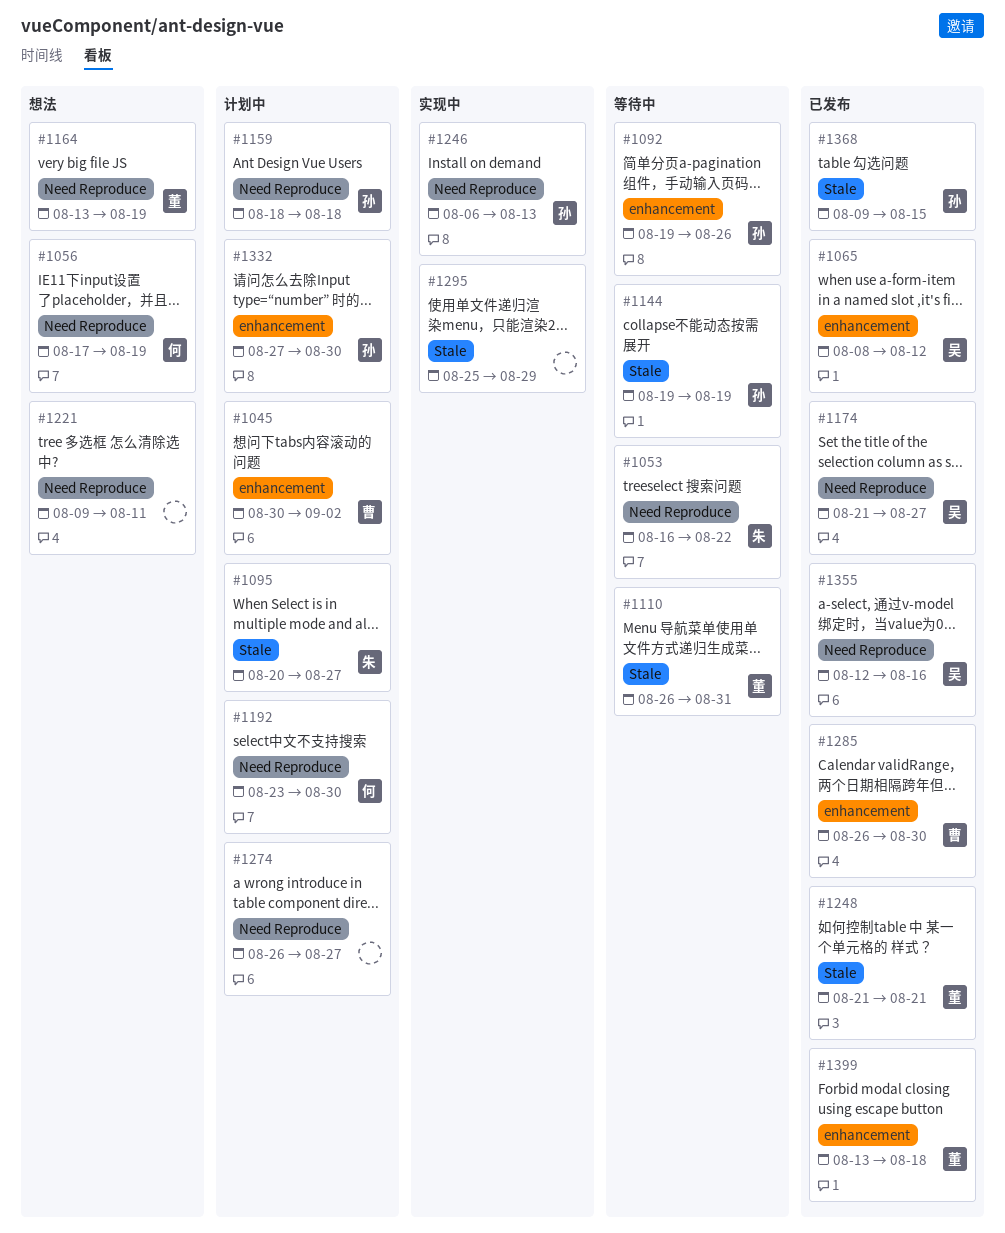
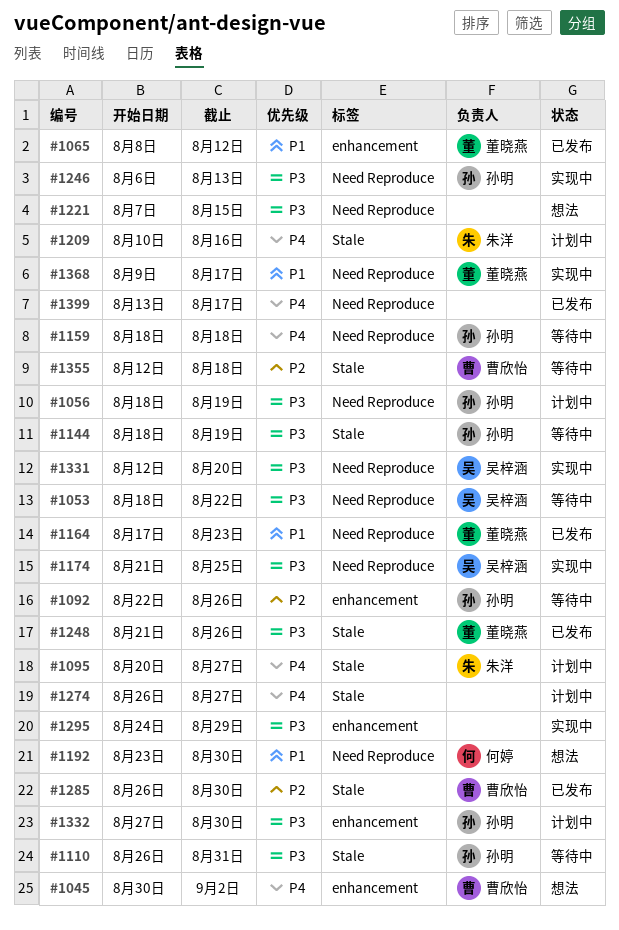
#1045, status: 计划中 -> 想法
#1053, owner: 朱洋 -> 吴梓涵
#1053, start: Aug 16 -> Aug 18
#1056, status: 想法 -> 计划中
#1056, owner: 何婷 -> 孙明
#1056, start: Aug 17 -> Aug 18
#1065, owner: 吴梓涵 -> 董晓燕
#1092, start: Aug 19 -> Aug 22
#1110, owner: 董晓燕 -> 孙明
#1144, start: Aug 19 -> Aug 18
#1159, status: 计划中 -> 等待中
#1164, status: 想法 -> 已发布
#1164, start: Aug 13 -> Aug 17
#1164, due: Aug 19 -> Aug 23
#1174, status: 已发布 -> 实现中
#1174, due: Aug 27 -> Aug 25
#1192, status: 计划中 -> 想法
#1209: none -> present
#1221, start: Aug 9 -> Aug 7
#1221, due: Aug 11 -> Aug 15
#1248, due: Aug 21 -> Aug 26
#1274, label: Need Reproduce -> Stale
#1285, label: enhancement -> Stale
#1295, label: Stale -> enhancement
#1295, start: Aug 25 -> Aug 24
#1331: none -> present
#1355, status: 已发布 -> 等待中
#1355, owner: 吴梓涵 -> 曹欣怡
#1355, label: Need Reproduce -> Stale
#1355, due: Aug 16 -> Aug 18
#1368, status: 已发布 -> 实现中
#1368, owner: 孙明 -> 董晓燕
#1368, label: Stale -> Need Reproduce
#1368, due: Aug 15 -> Aug 17
#1399, owner: 董晓燕 -> none
#1399, label: enhancement -> Need Reproduce
#1399, due: Aug 18 -> Aug 17

